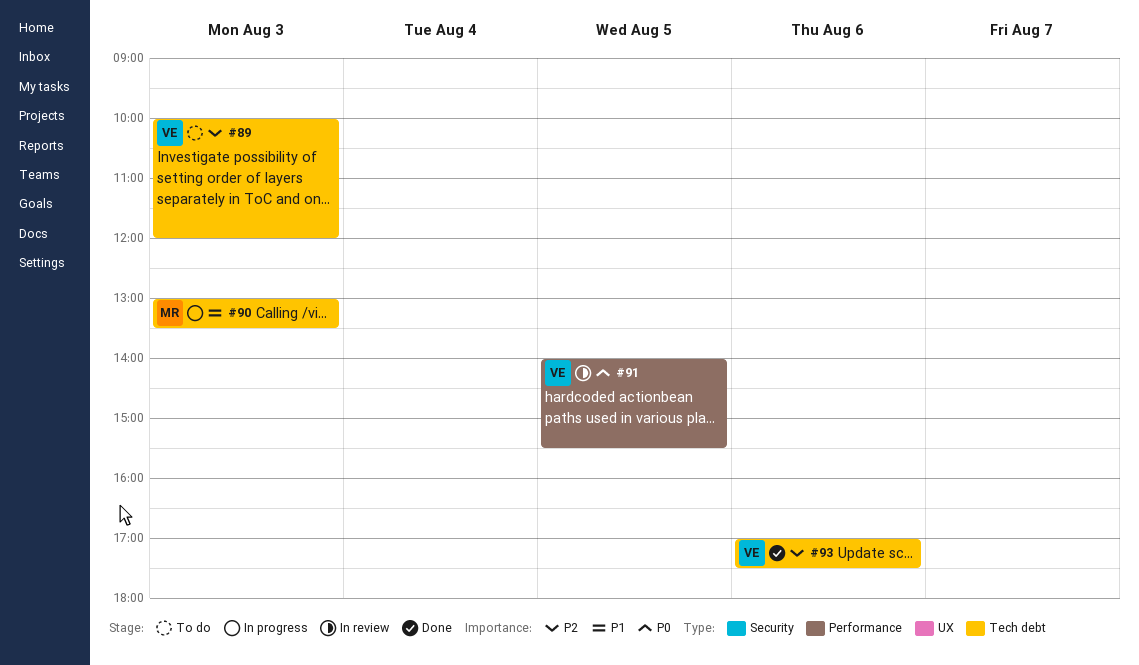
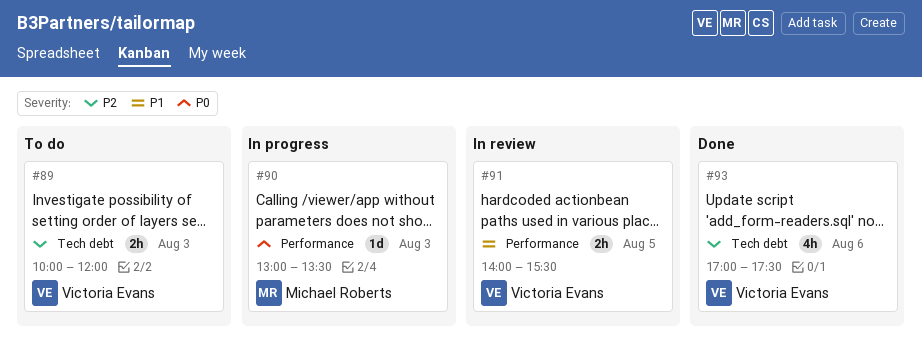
#90, priority: P1 -> P0
#90, label: Tech debt -> Performance
#91, priority: P0 -> P1

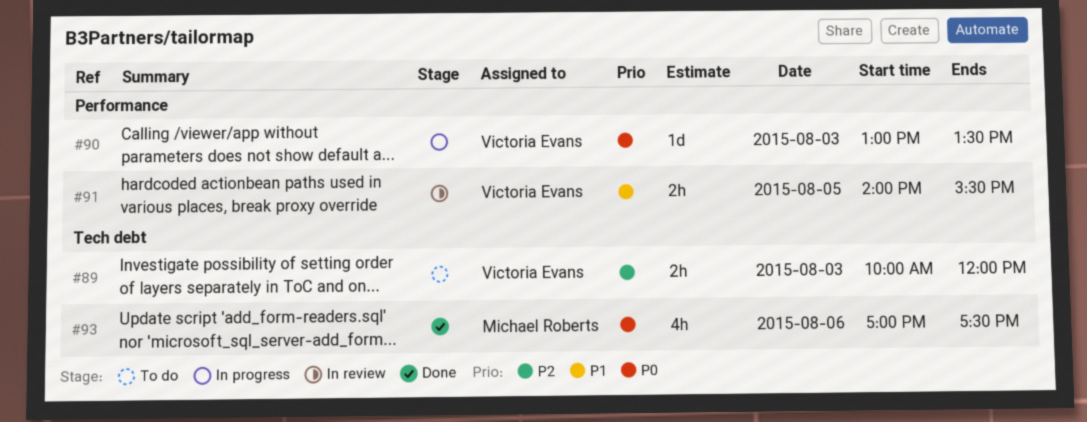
#90, owner: Michael Roberts -> Victoria Evans
#93, owner: Victoria Evans -> Michael Roberts
#93, priority: P2 -> P0

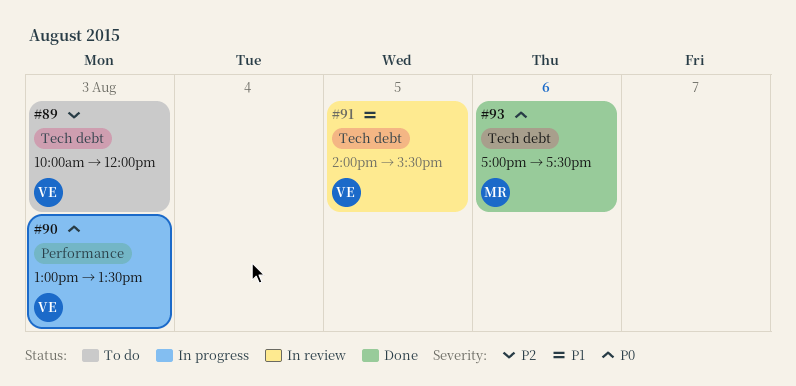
#91, label: Performance -> Tech debt

